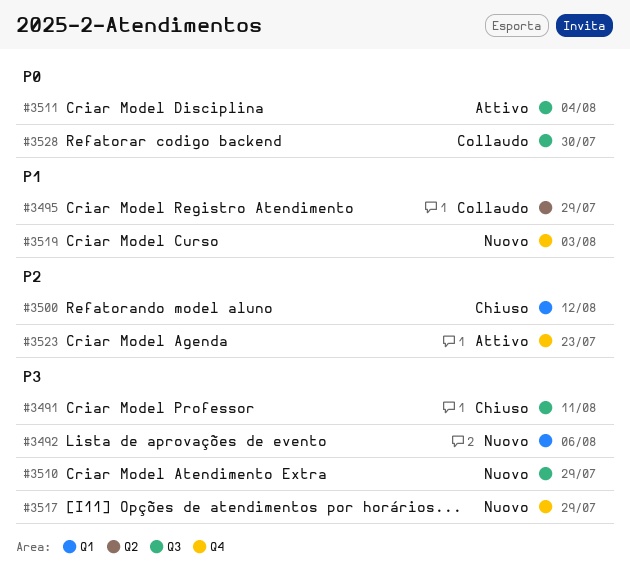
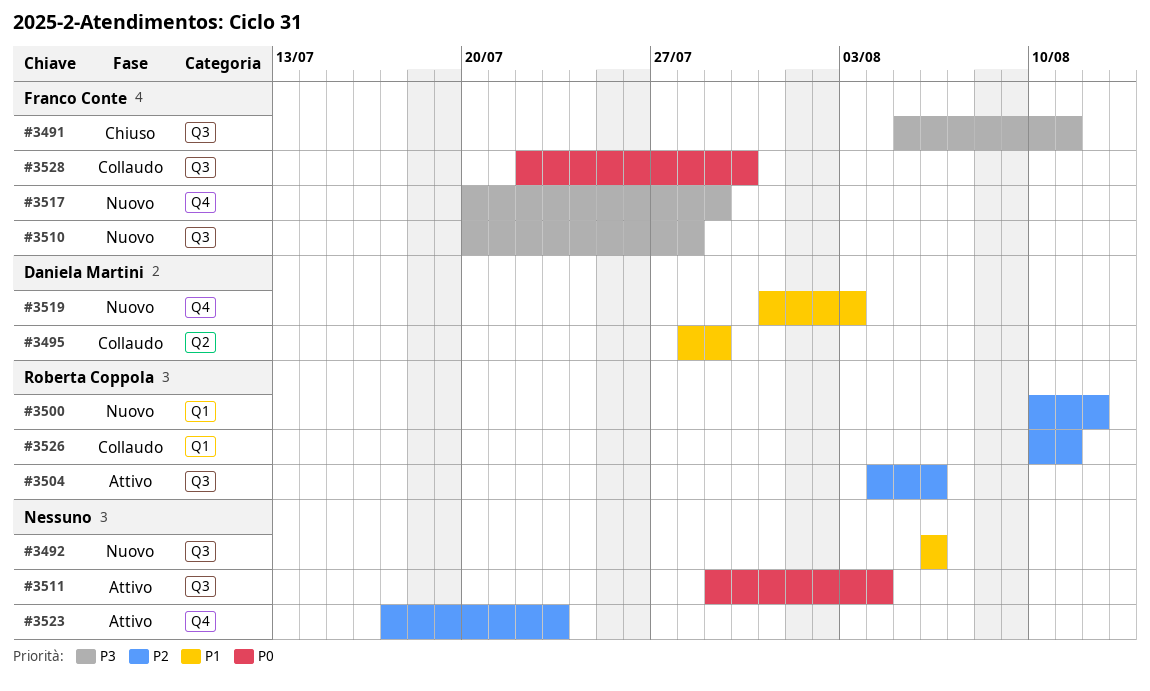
#3492, priority: P3 -> P1
#3492, label: Q1 -> Q3
#3500, status: Chiuso -> Nuovo
#3504: none -> present
#3510, due: Jul 29 -> Jul 28
#3526: none -> present

